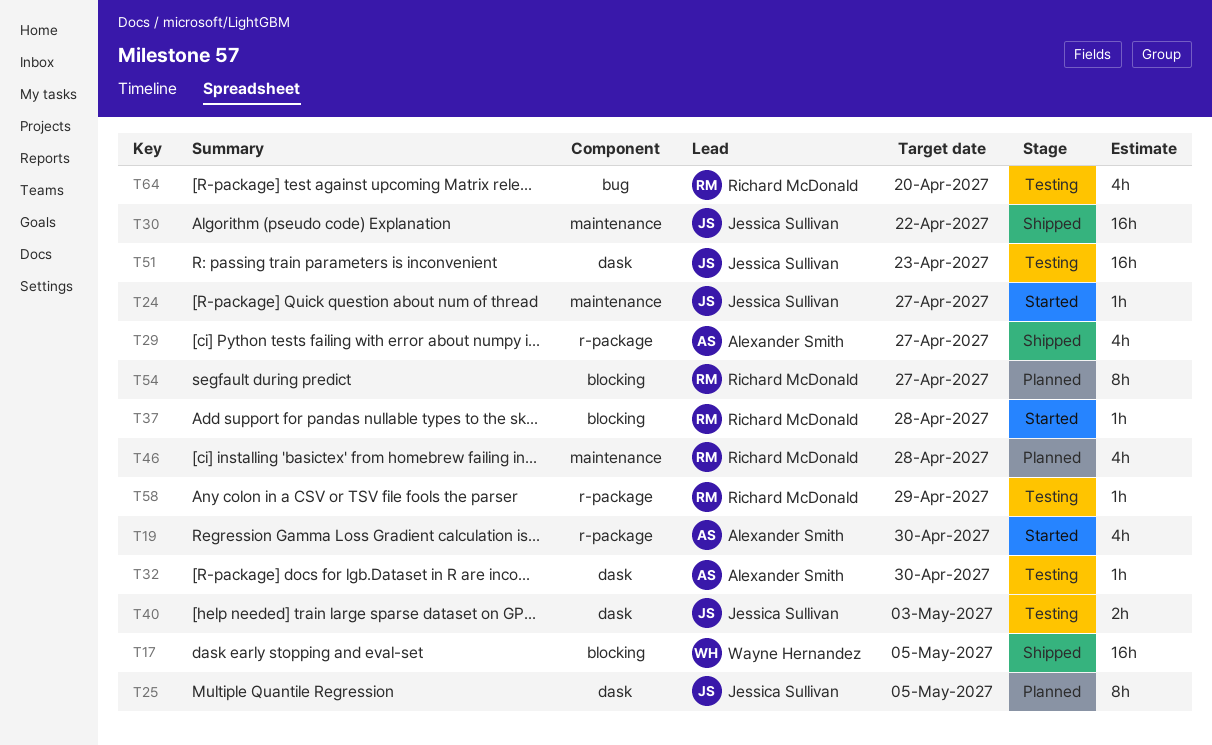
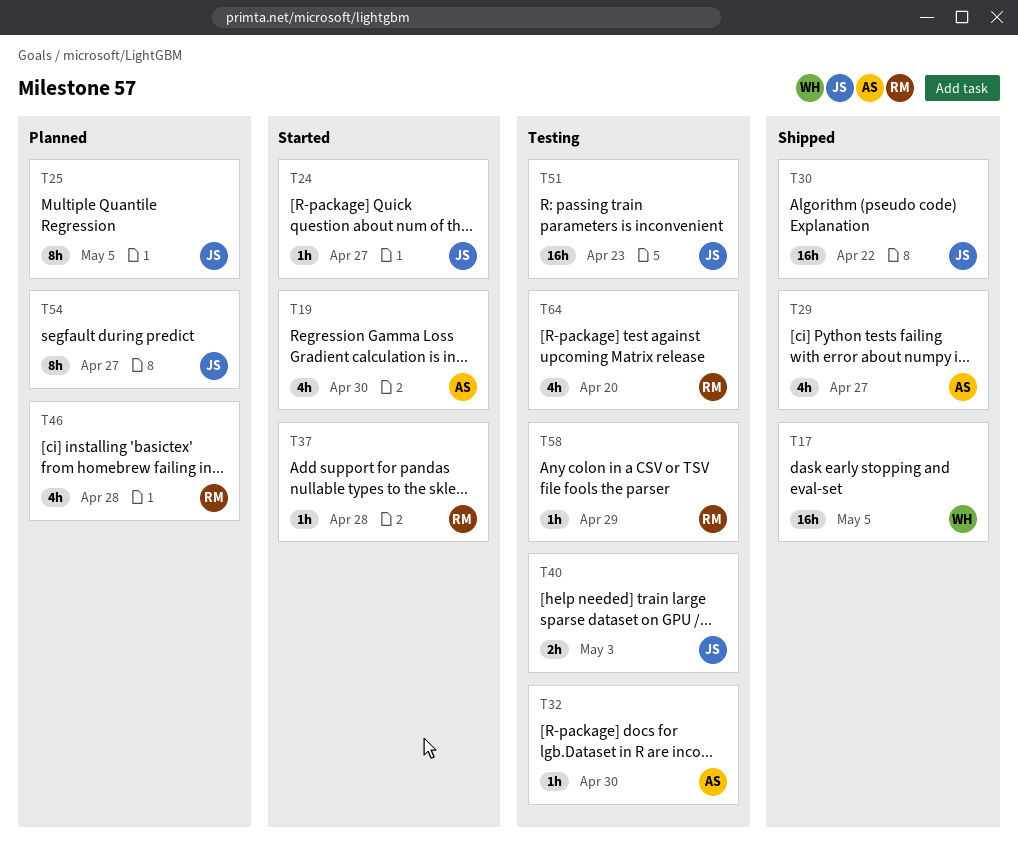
T54, owner: Richard McDonald -> Jessica Sullivan

